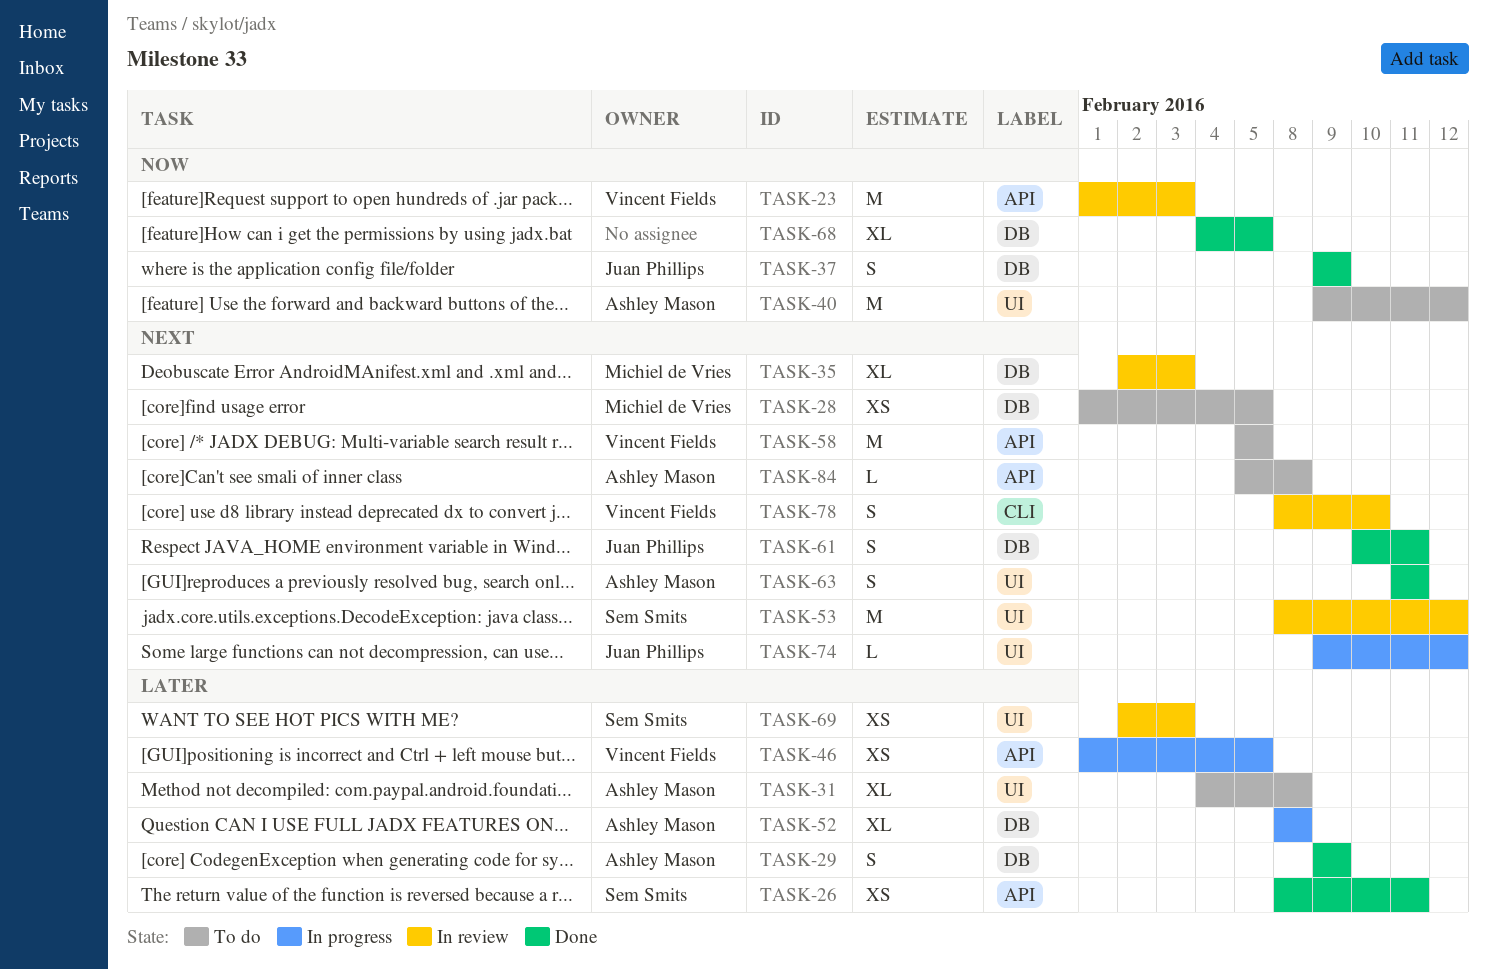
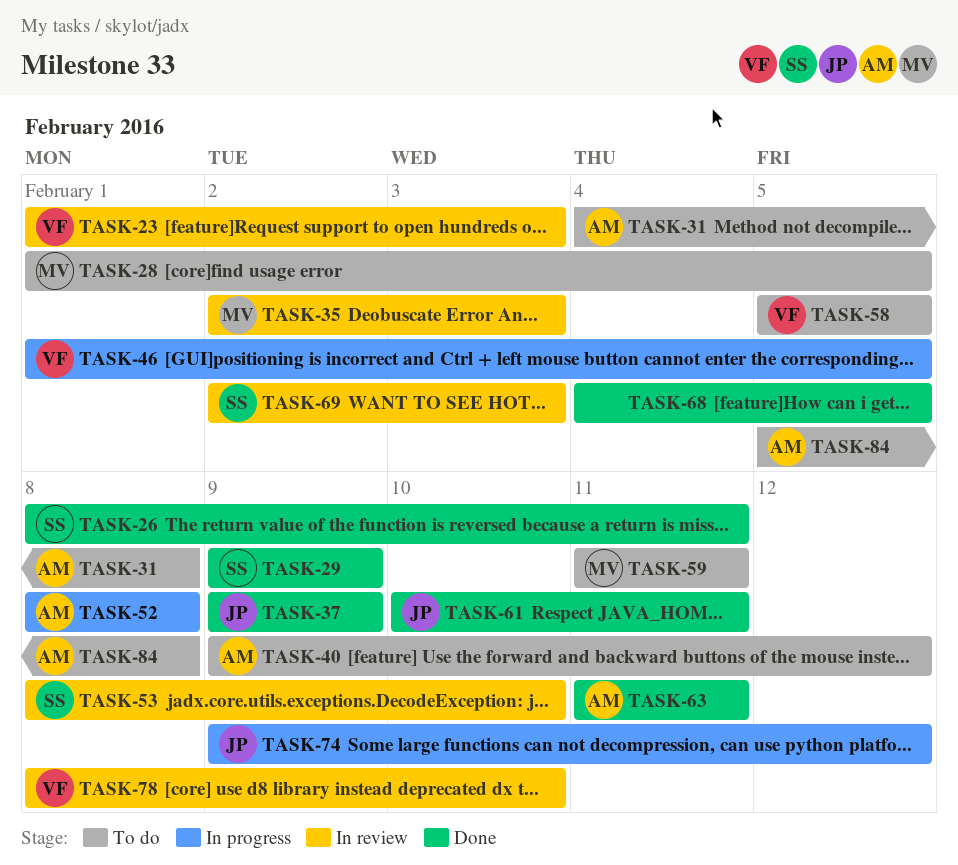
TASK-29, owner: Ashley Mason -> Sem Smits
TASK-53, due: Feb 12 -> Feb 10
TASK-59: none -> present

